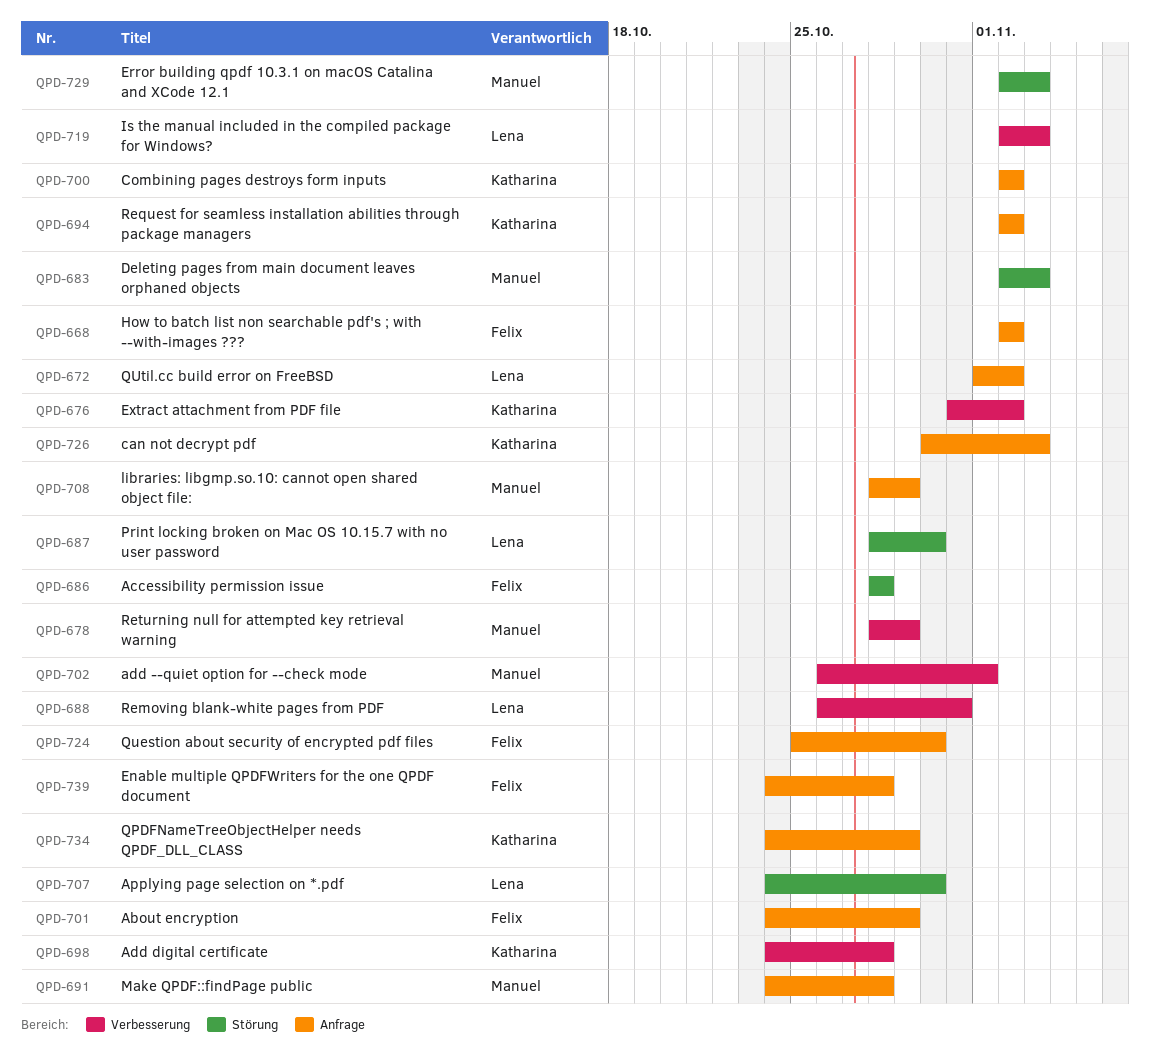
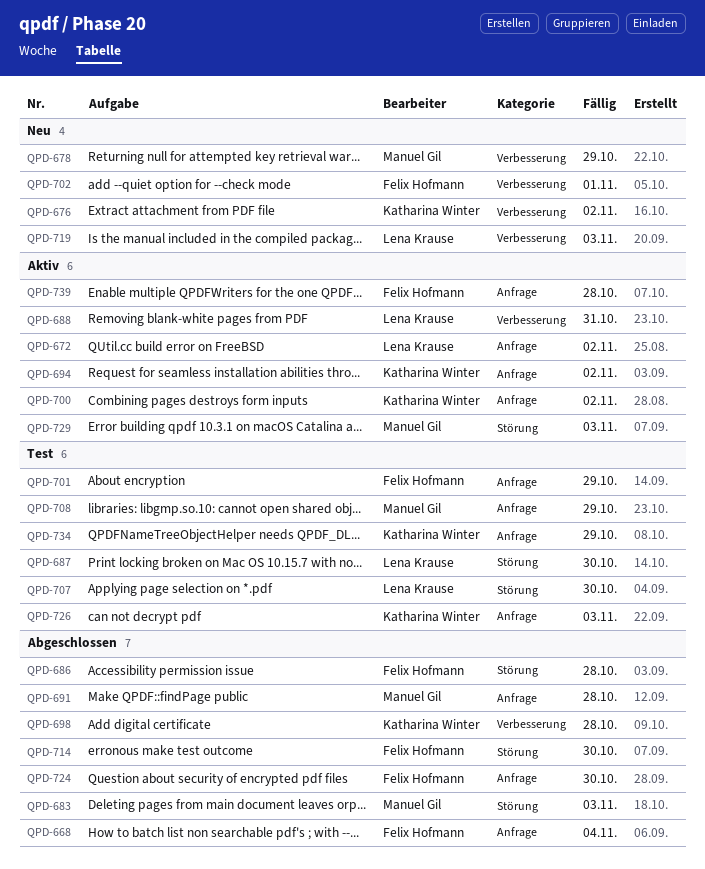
QPD-668, due: Nov 2 -> Nov 4
QPD-702, owner: Manuel Gil -> Felix Hofmann
QPD-714: none -> present

